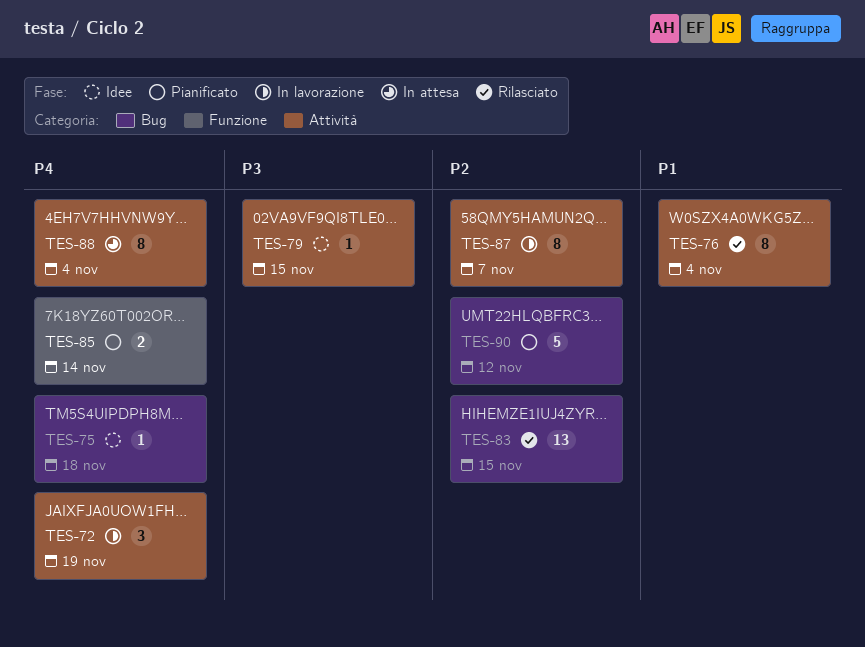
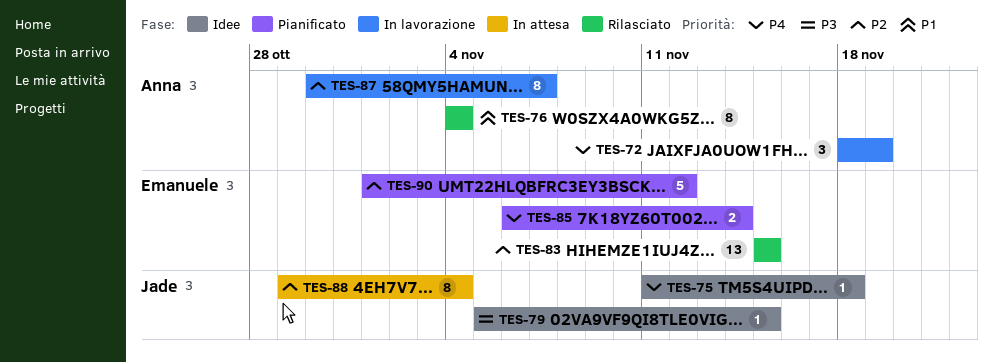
TES-88, priority: P4 -> P2

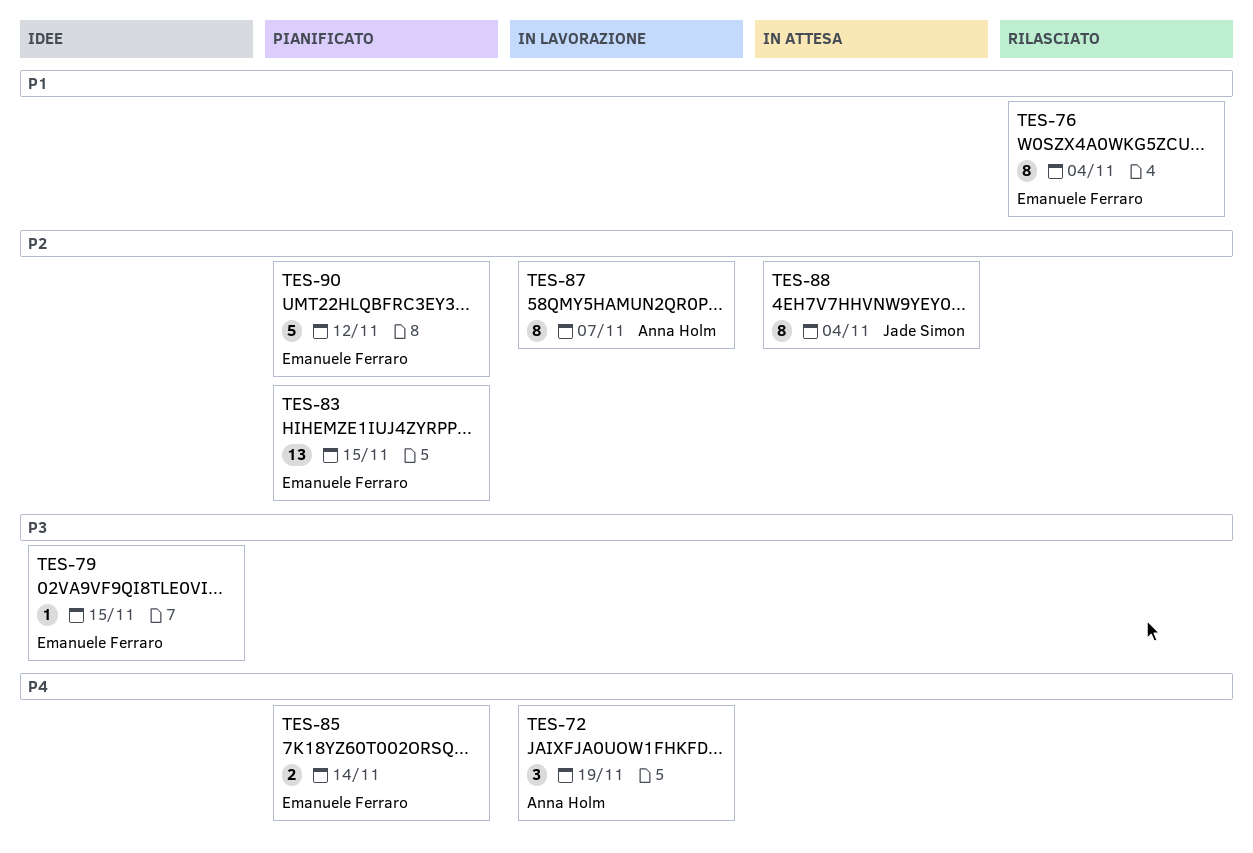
TES-75: present -> none
TES-76, owner: Anna Holm -> Emanuele Ferraro
TES-79, owner: Jade Simon -> Emanuele Ferraro
TES-83, status: Rilasciato -> Pianificato

